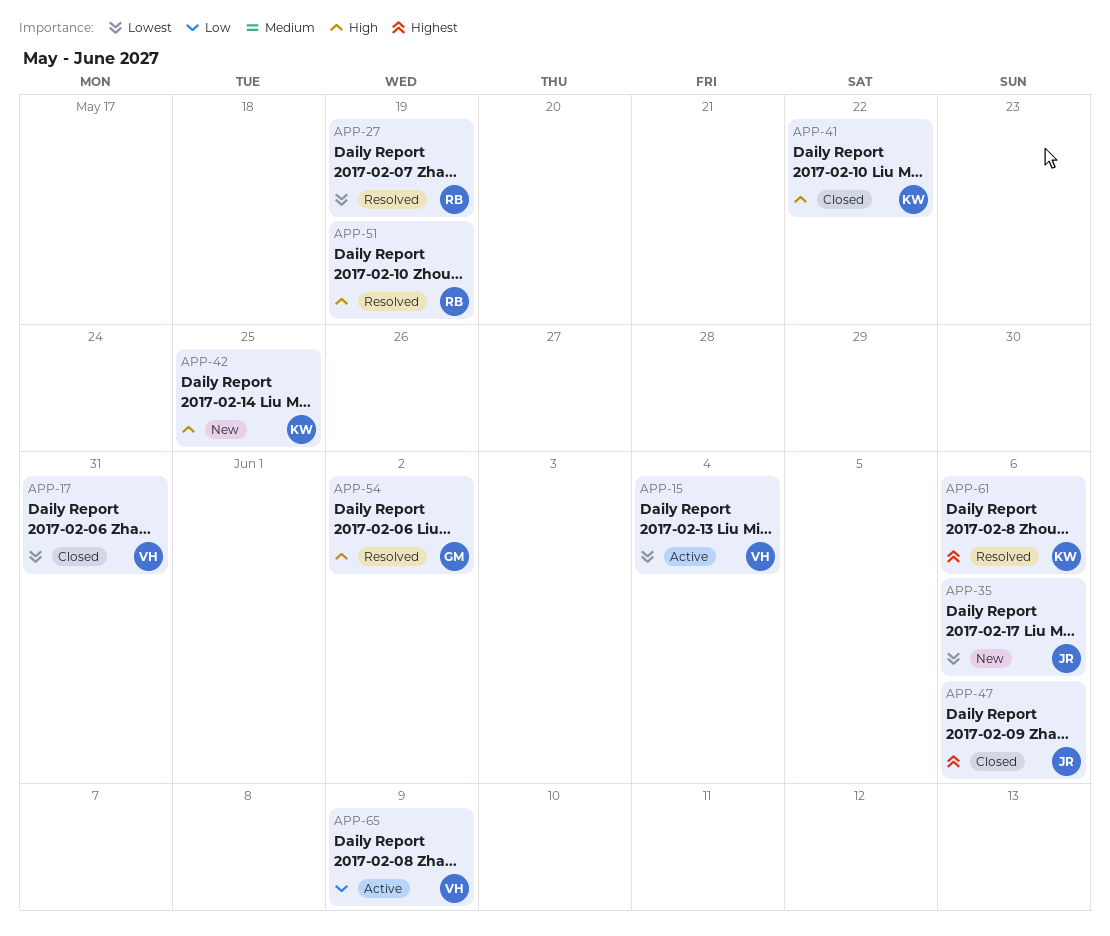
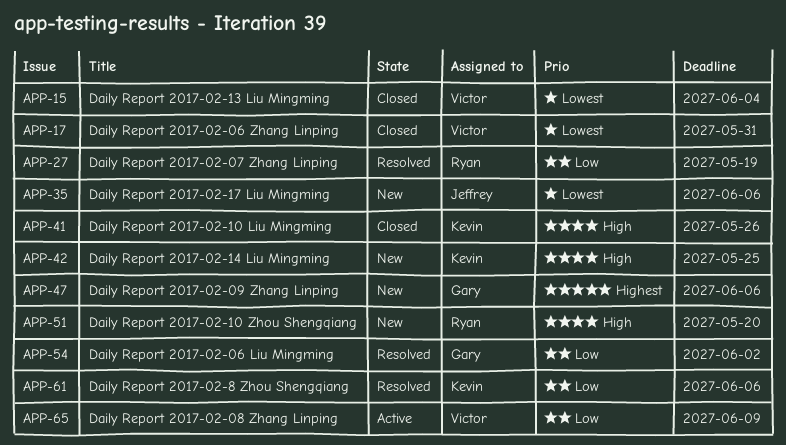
APP-15, status: Active -> Closed
APP-27, priority: Lowest -> Low
APP-41, due: May 22 -> May 26
APP-47, status: Closed -> New
APP-47, owner: Jeffrey -> Gary
APP-51, status: Resolved -> New
APP-51, due: May 19 -> May 20
APP-54, priority: High -> Low
APP-61, priority: Highest -> Low

